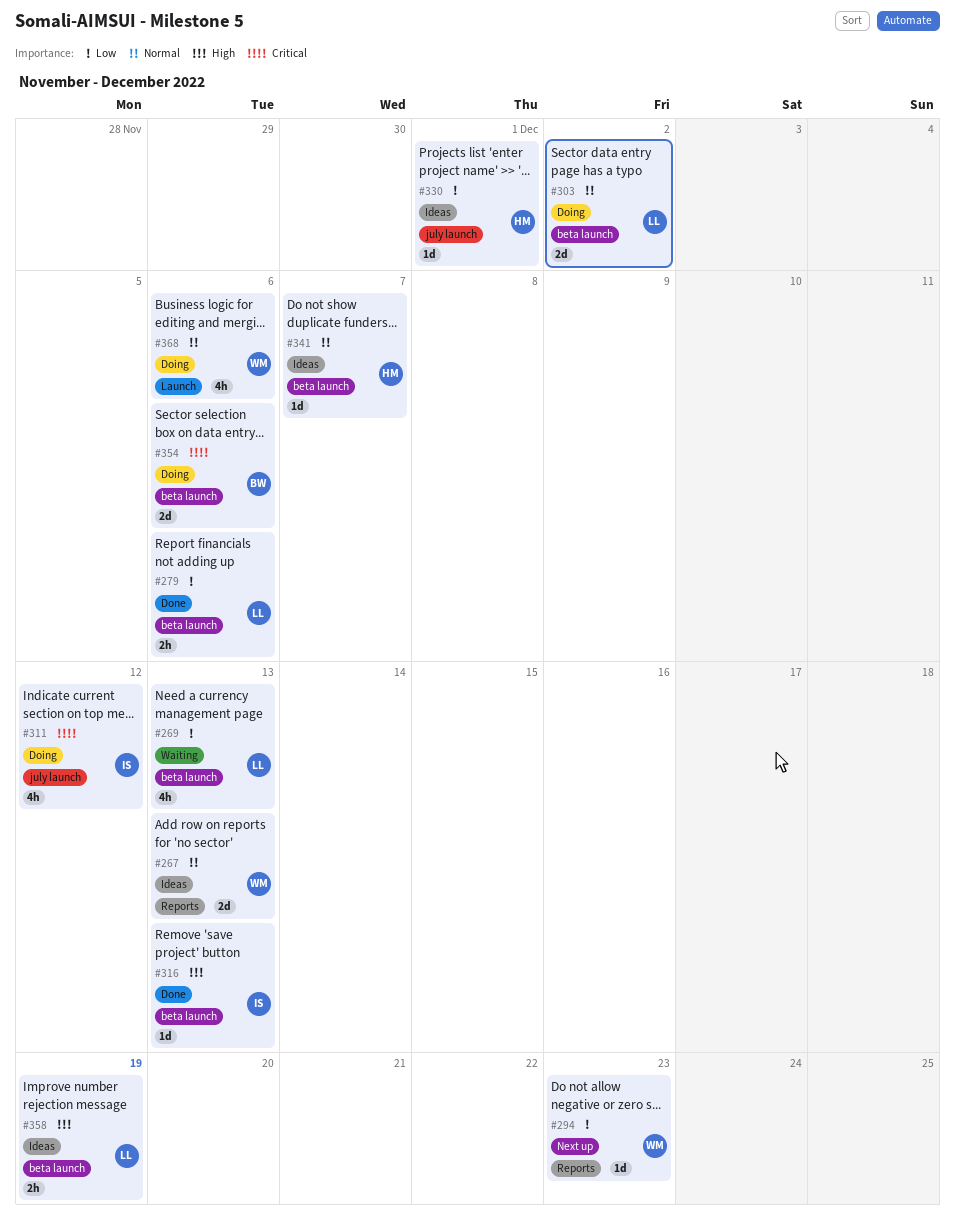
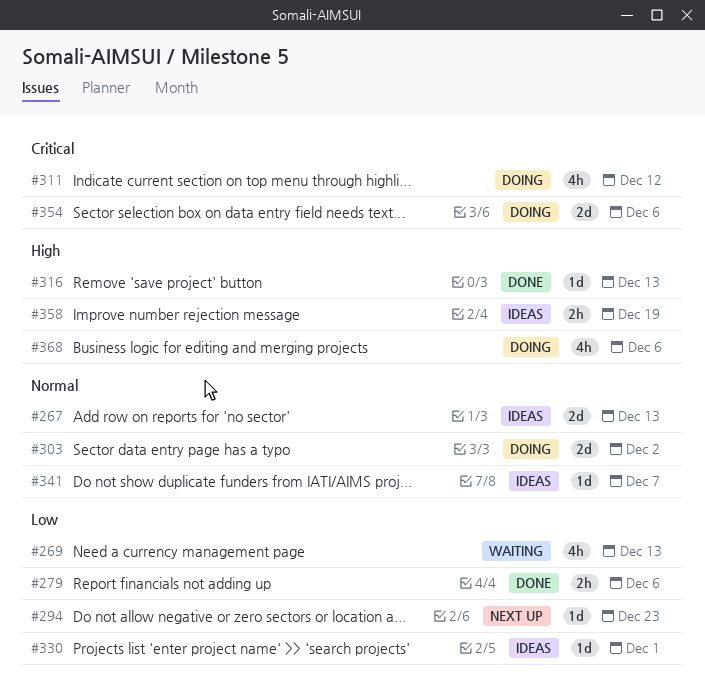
#368, priority: Normal -> High

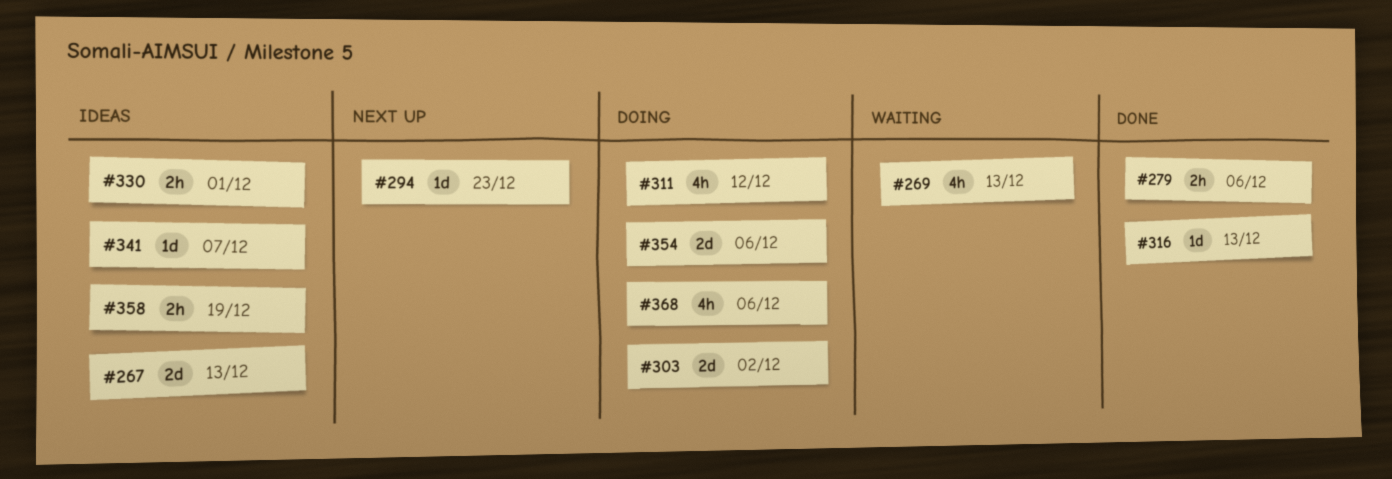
#330, estimate: 1d -> 2h

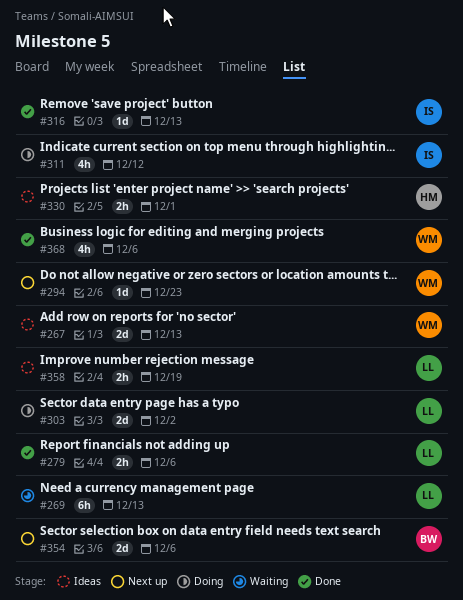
#269, estimate: 4h -> 6h
#341: present -> none
#354, status: Doing -> Next up
#368, status: Doing -> Done

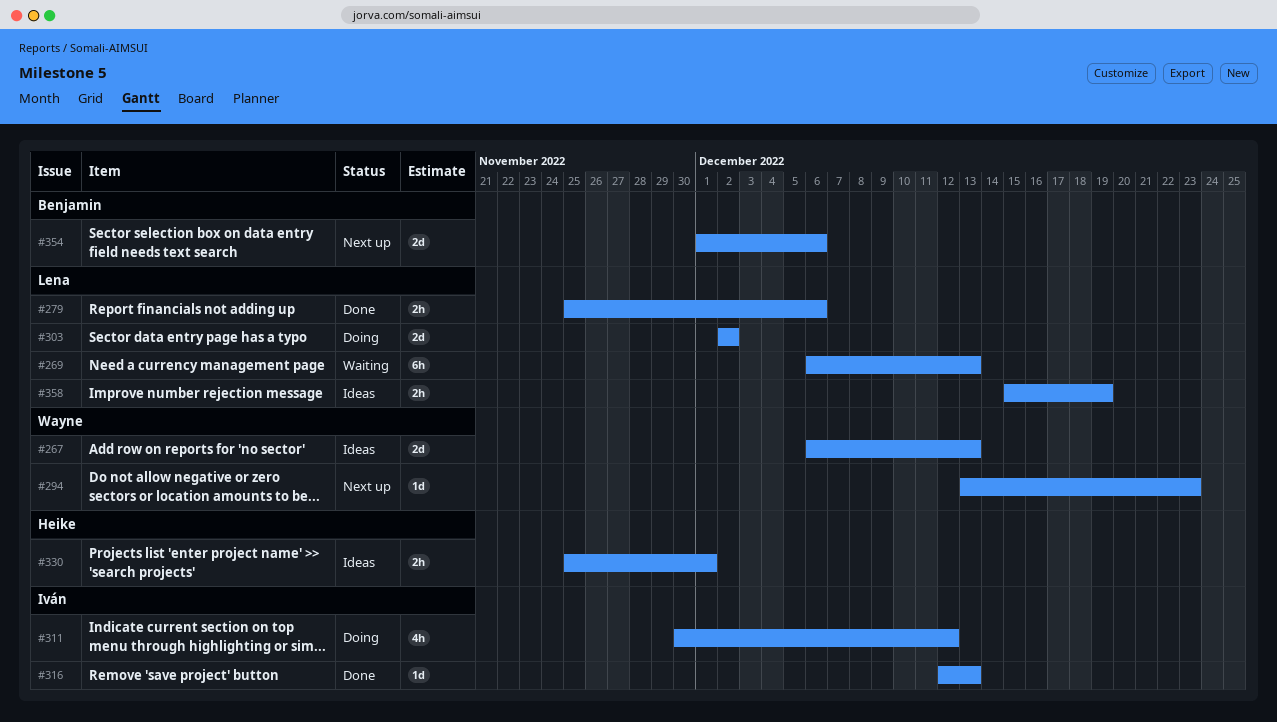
#368: present -> none

